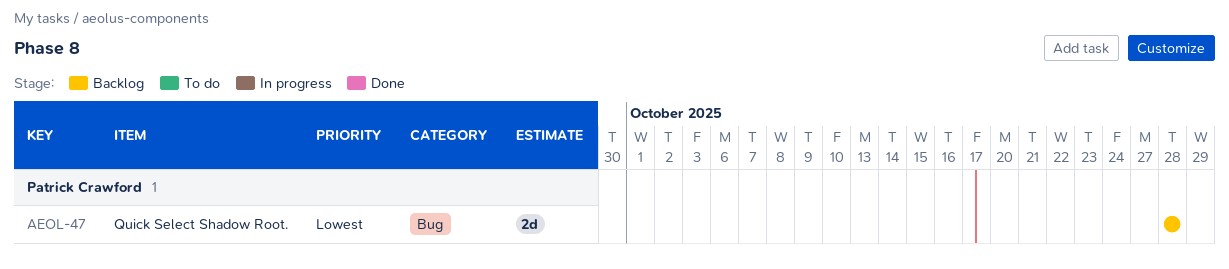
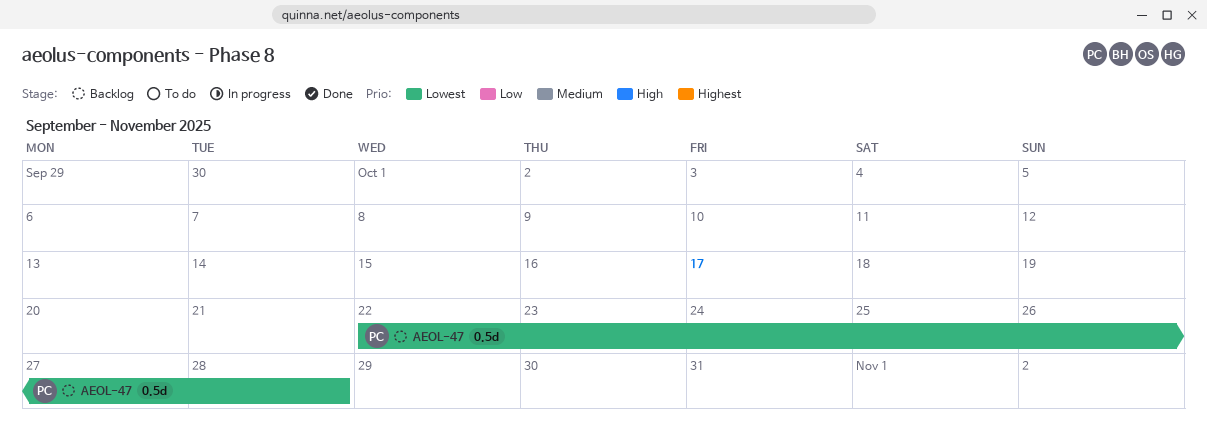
AEOL-47, estimate: 2d -> 0.5d
AEOL-47, start: Oct 28 -> Oct 22

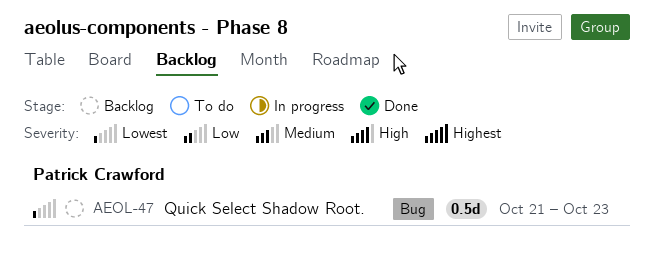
AEOL-47, start: Oct 22 -> Oct 21
AEOL-47, due: Oct 28 -> Oct 23

